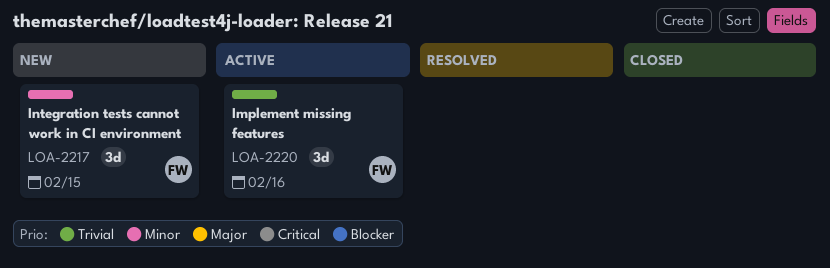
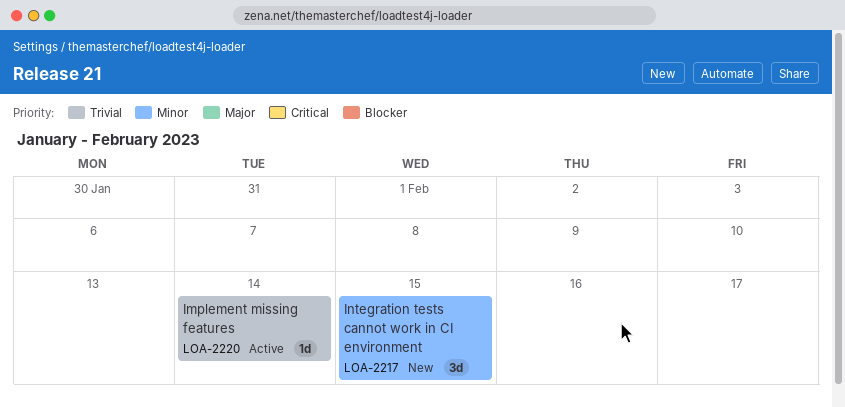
LOA-2220, estimate: 3d -> 1d
LOA-2220, due: Feb 16 -> Feb 14

